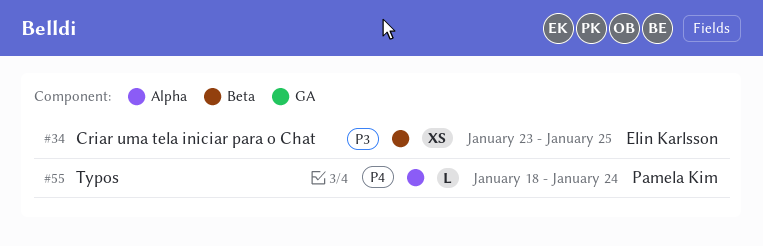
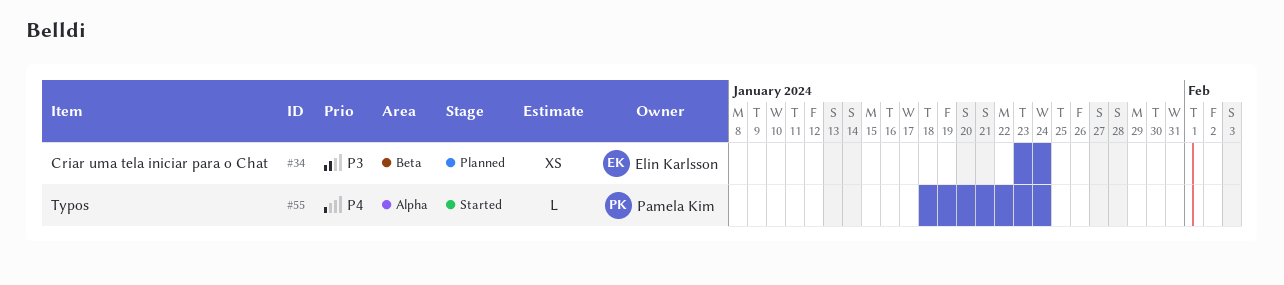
#34, due: Jan 25 -> Jan 24

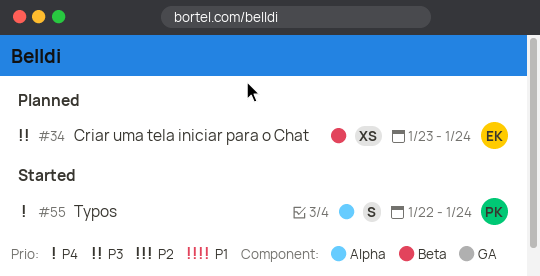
#55, estimate: L -> S
#55, start: Jan 18 -> Jan 22

